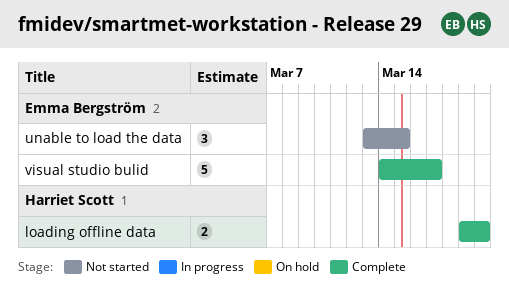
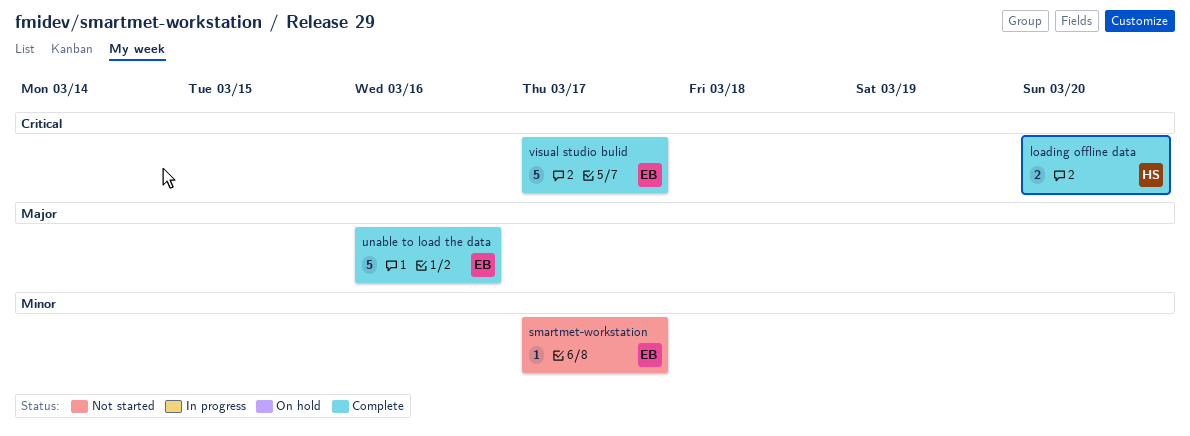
smartmet-workstation: none -> present
unable to load the data, status: Not started -> Complete
unable to load the data, estimate: 3 -> 5
unable to load the data, due: Mar 15 -> Mar 16

